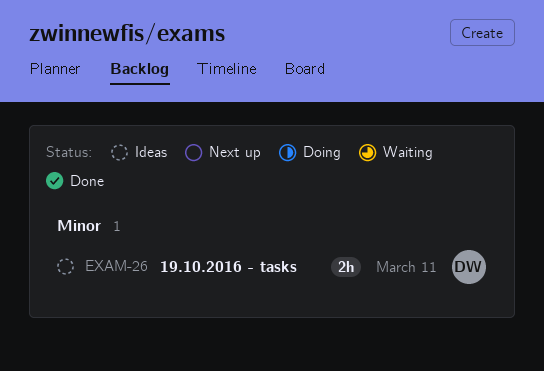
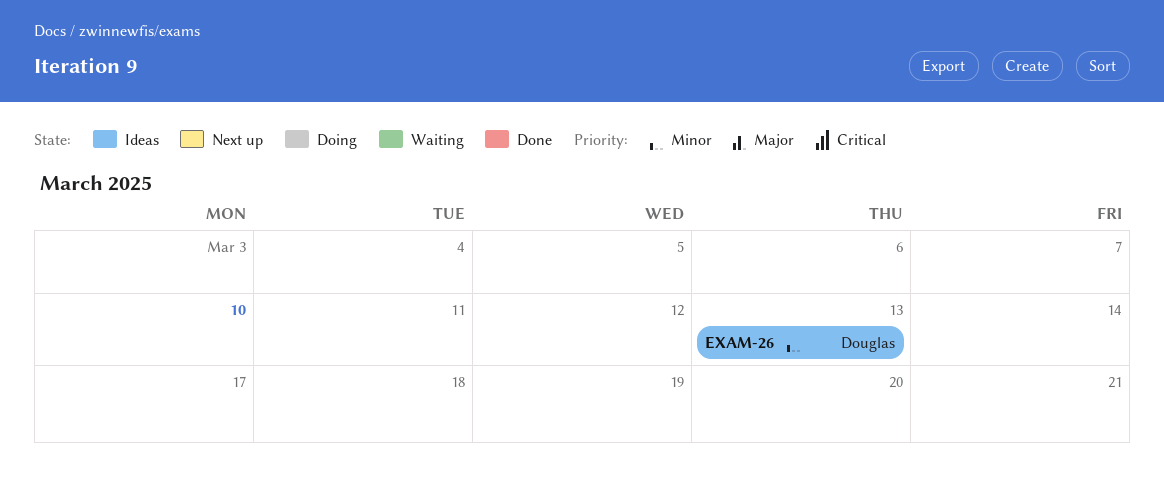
EXAM-26, due: Mar 11 -> Mar 13

